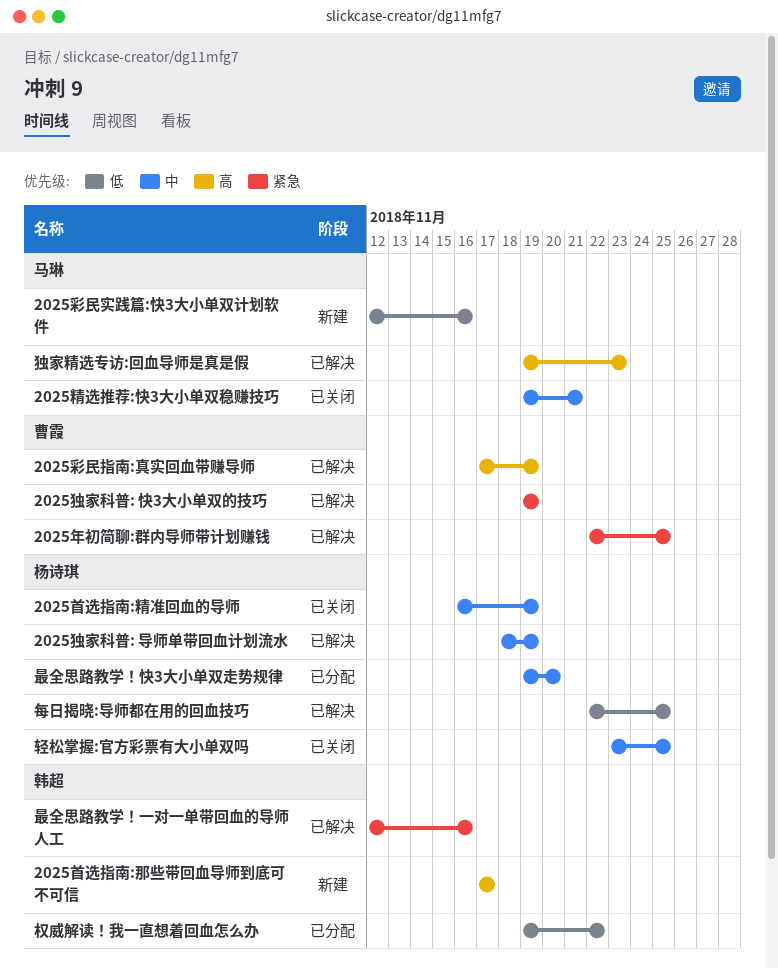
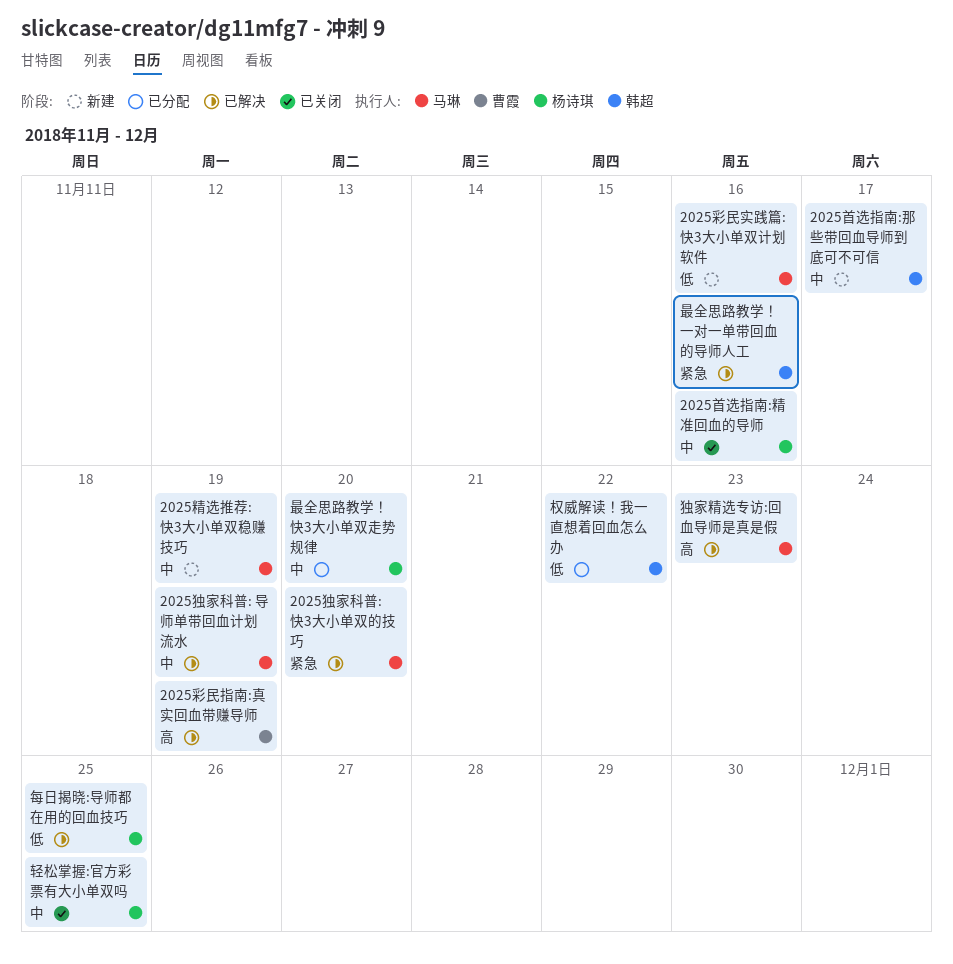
2025年初简聊:群内导师带计划赚钱: present -> none
2025独家科普: 导师单带回血计划流水, owner: 杨诗琪 -> 马琳
2025独家科普: 快3大小单双的技巧, owner: 曹霞 -> 马琳
2025独家科普: 快3大小单双的技巧, due: Nov 19 -> Nov 20
2025精选推荐:快3大小单双稳赚技巧, status: 已关闭 -> 新建
2025精选推荐:快3大小单双稳赚技巧, due: Nov 21 -> Nov 19
2025首选指南:精准回血的导师, due: Nov 19 -> Nov 16
2025首选指南:那些带回血导师到底可不可信, priority: 高 -> 中

